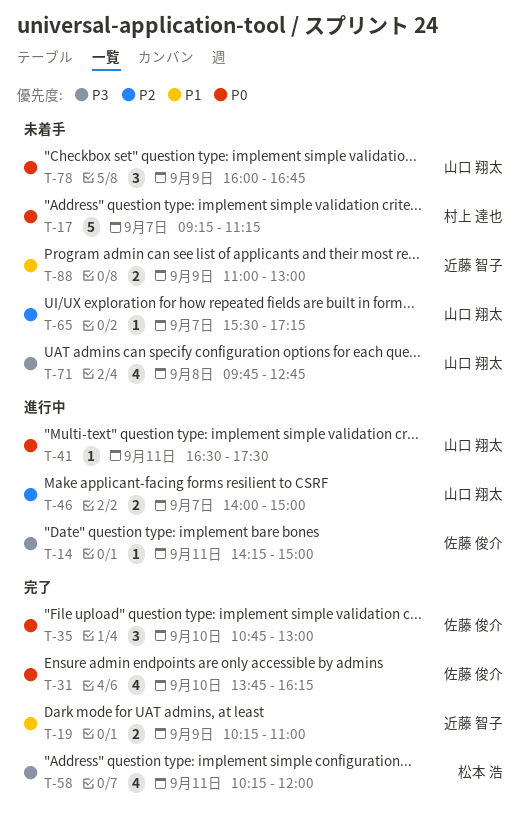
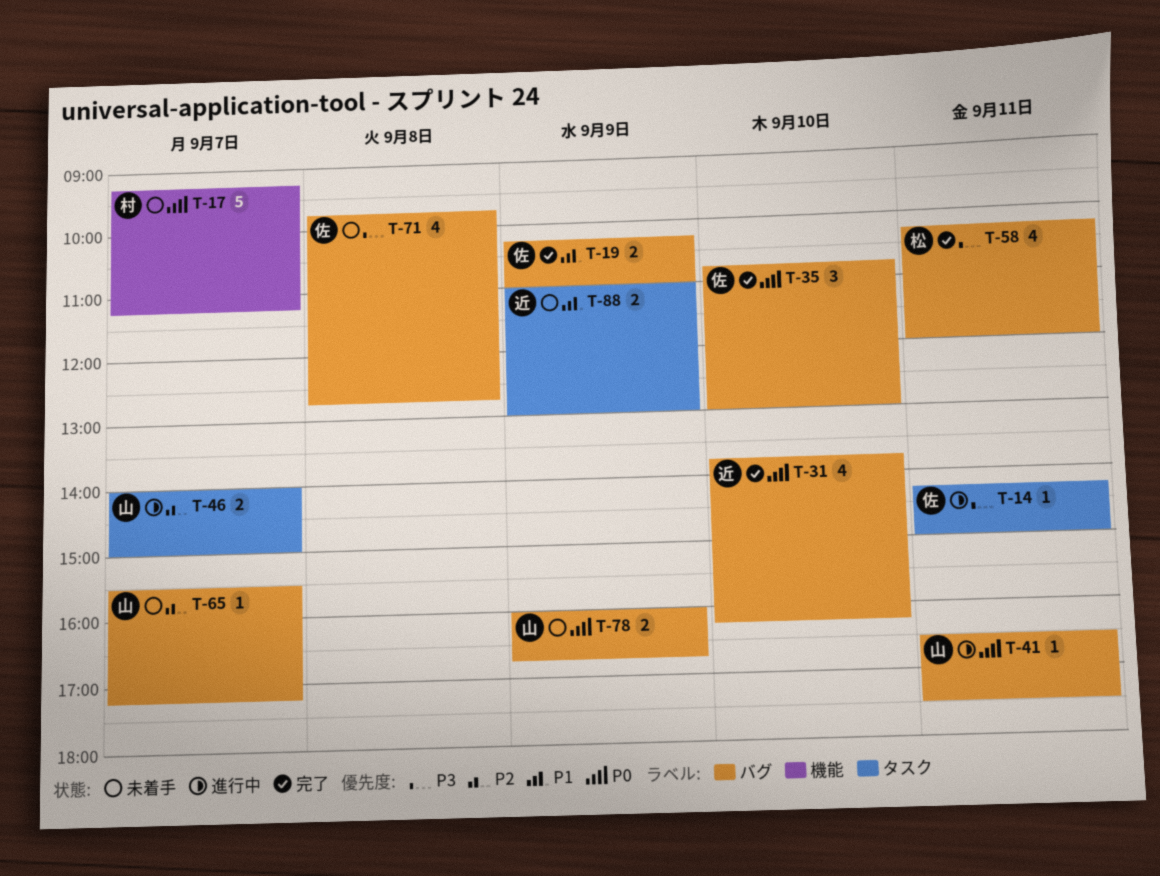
T-19, owner: 近藤 智子 -> 佐藤 俊介
T-31, owner: 佐藤 俊介 -> 近藤 智子
T-71, owner: 山口 翔太 -> 佐藤 俊介
T-78, estimate: 3 -> 2

